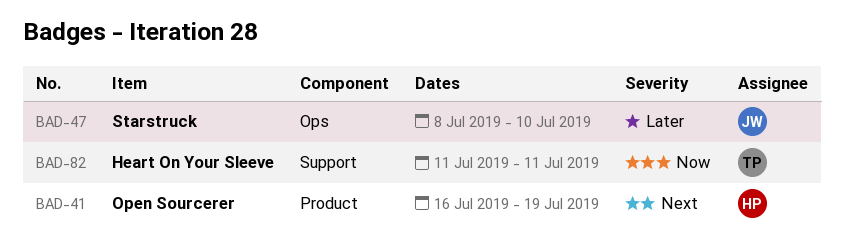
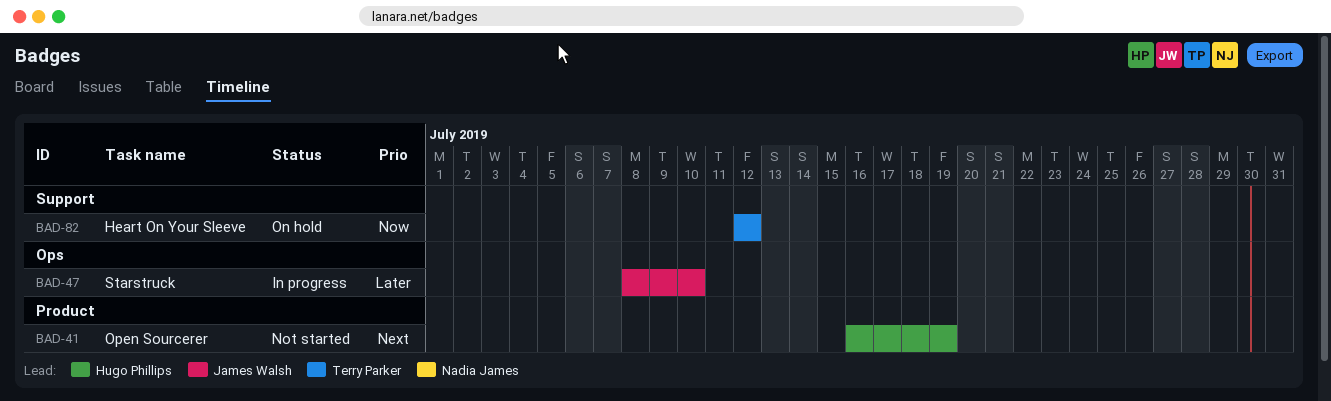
BAD-82, start: Jul 11 -> Jul 12
BAD-82, due: Jul 11 -> Jul 12

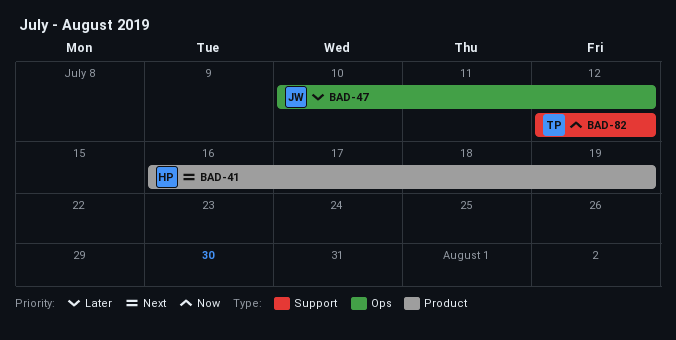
BAD-47, start: Jul 8 -> Jul 10
BAD-47, due: Jul 10 -> Jul 12

